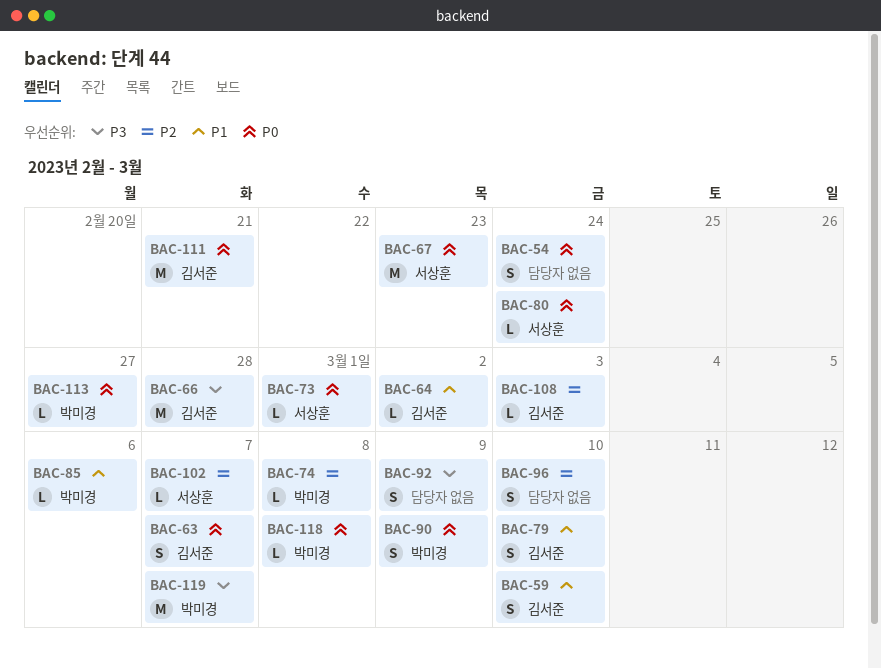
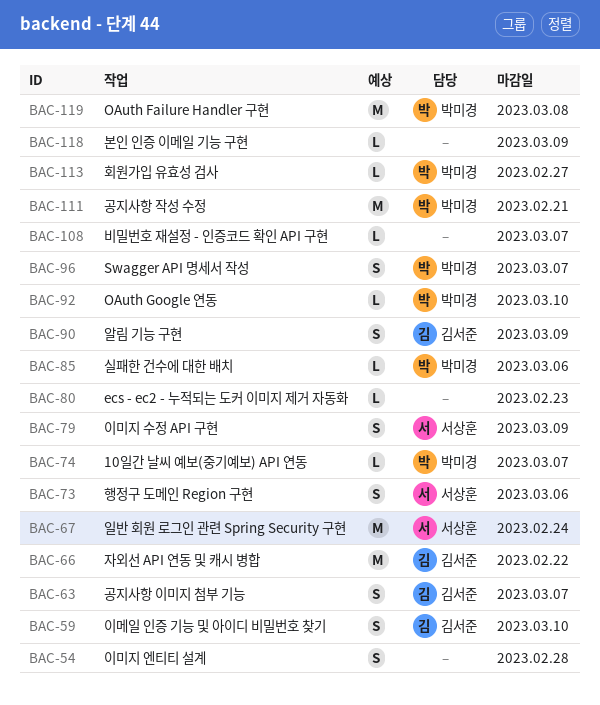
BAC-54, due: Feb 24 -> Feb 28
BAC-64: present -> none
BAC-66, due: Feb 28 -> Feb 22
BAC-67, due: Feb 23 -> Feb 24
BAC-73, estimate: L -> S
BAC-73, due: Mar 1 -> Mar 6
BAC-74, due: Mar 8 -> Mar 7
BAC-79, owner: 김서준 -> 서상훈
BAC-79, due: Mar 10 -> Mar 9
BAC-80, owner: 서상훈 -> none
BAC-80, due: Feb 24 -> Feb 23
BAC-90, owner: 박미경 -> 김서준
BAC-92, owner: none -> 박미경
BAC-92, estimate: S -> L
BAC-92, due: Mar 9 -> Mar 10
BAC-96, owner: none -> 박미경
BAC-96, due: Mar 10 -> Mar 7
BAC-102: present -> none
BAC-108, owner: 김서준 -> none
BAC-108, due: Mar 3 -> Mar 7
BAC-111, owner: 김서준 -> 박미경
BAC-118, owner: 박미경 -> none
BAC-118, due: Mar 8 -> Mar 9
BAC-119, due: Mar 7 -> Mar 8

